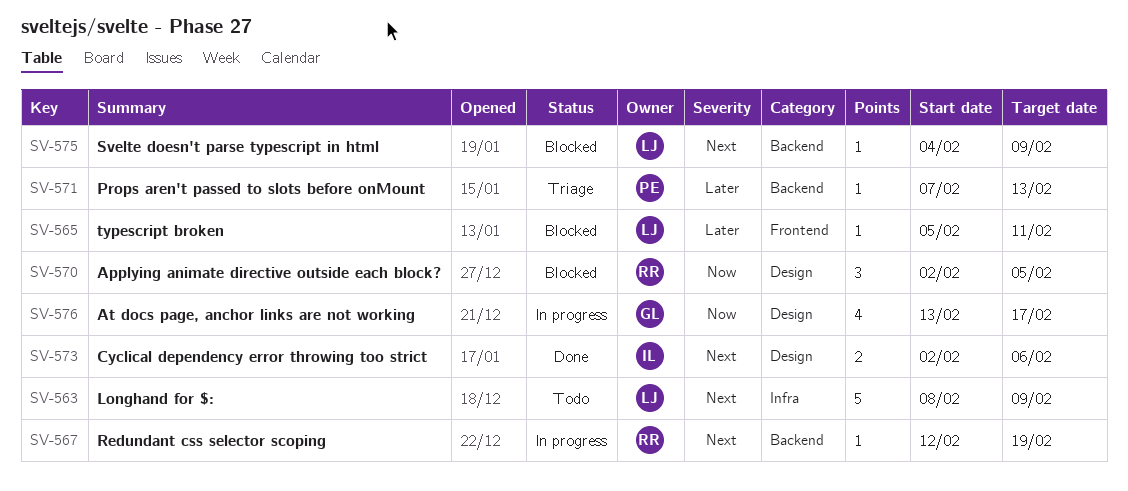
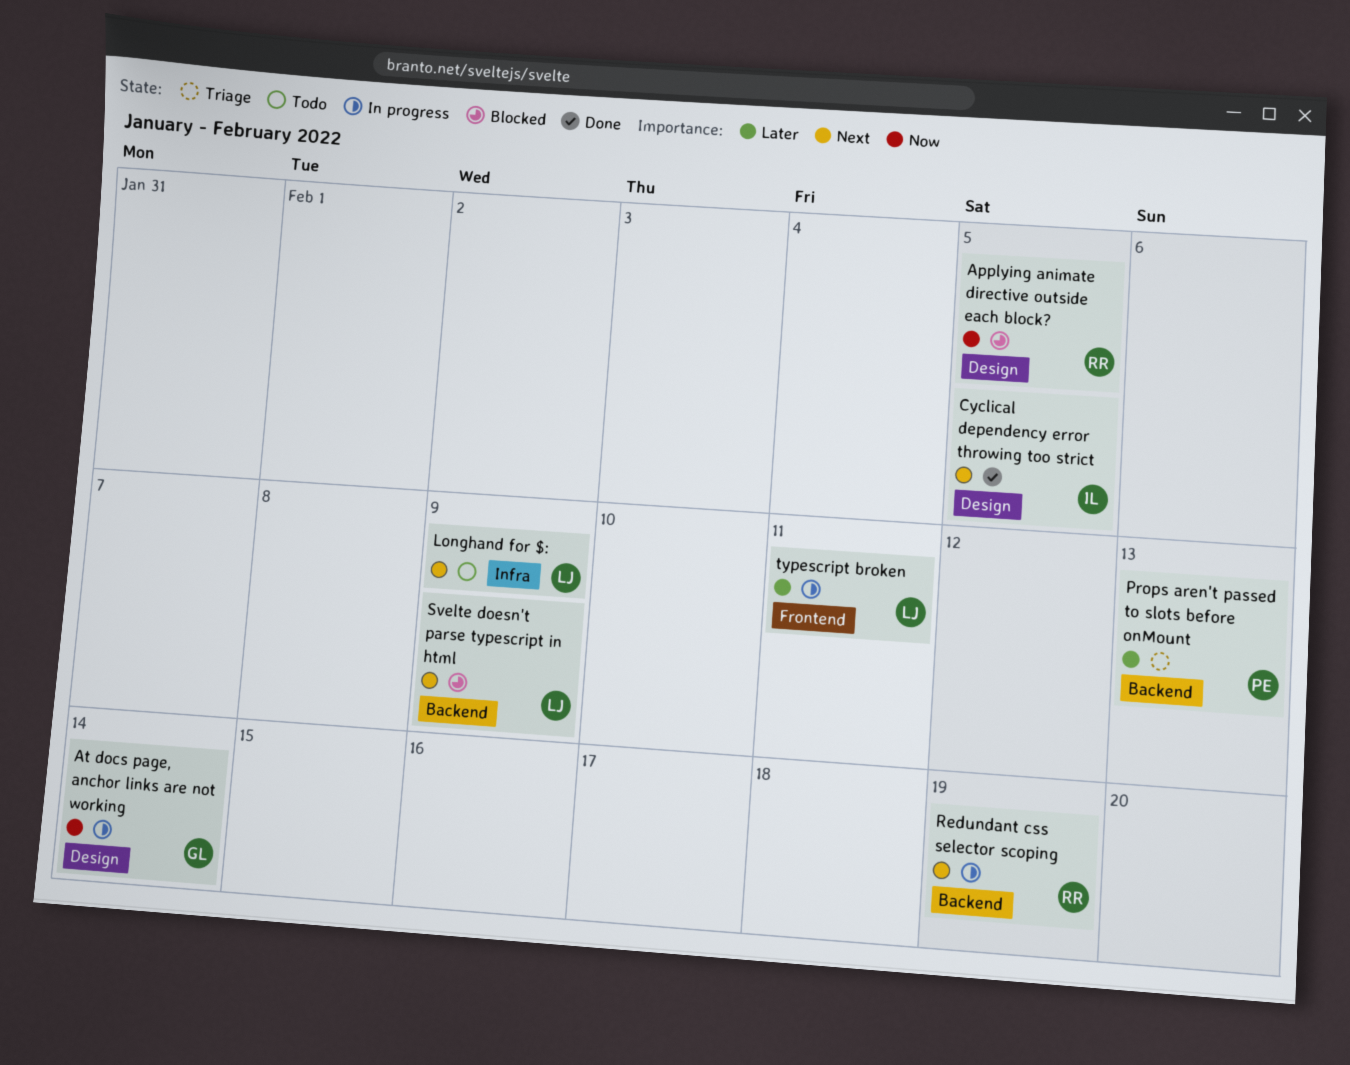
At docs page, anchor links are not working, due: Feb 17 -> Feb 14
Cyclical dependency error throwing too strict, due: Feb 6 -> Feb 5
typescript broken, status: Blocked -> In progress

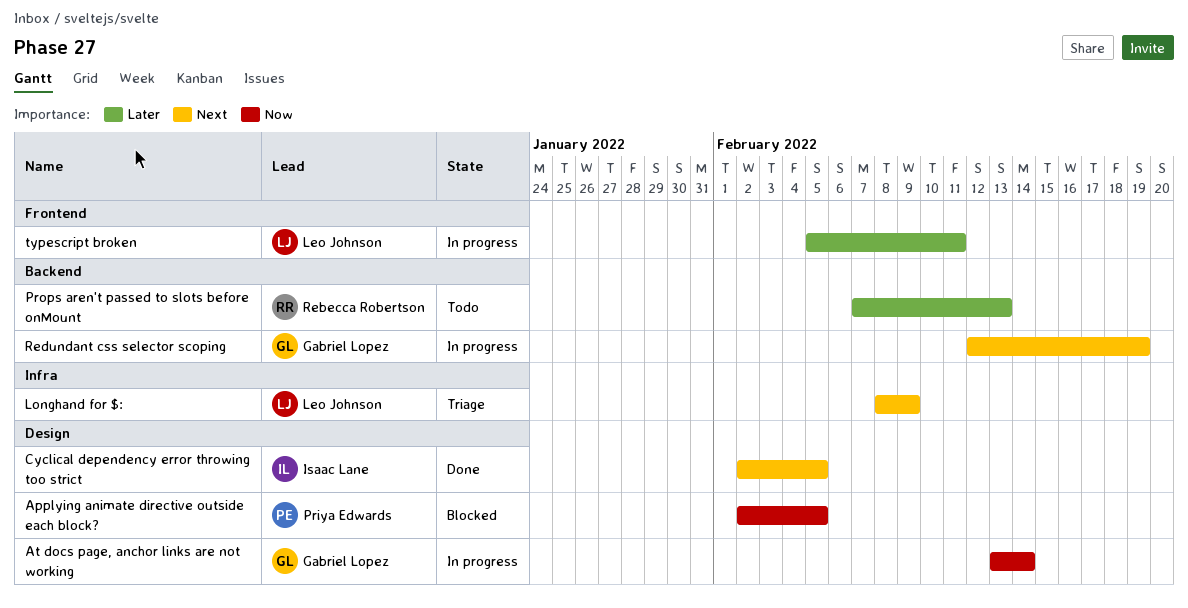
Applying animate directive outside each block?, owner: Rebecca Robertson -> Priya Edwards
Longhand for $:, status: Todo -> Triage
Props aren't passed to slots before onMount, status: Triage -> Todo
Props aren't passed to slots before onMount, owner: Priya Edwards -> Rebecca Robertson
Redundant css selector scoping, owner: Rebecca Robertson -> Gabriel Lopez
Svelte doesn't parse typescript in html: present -> none

